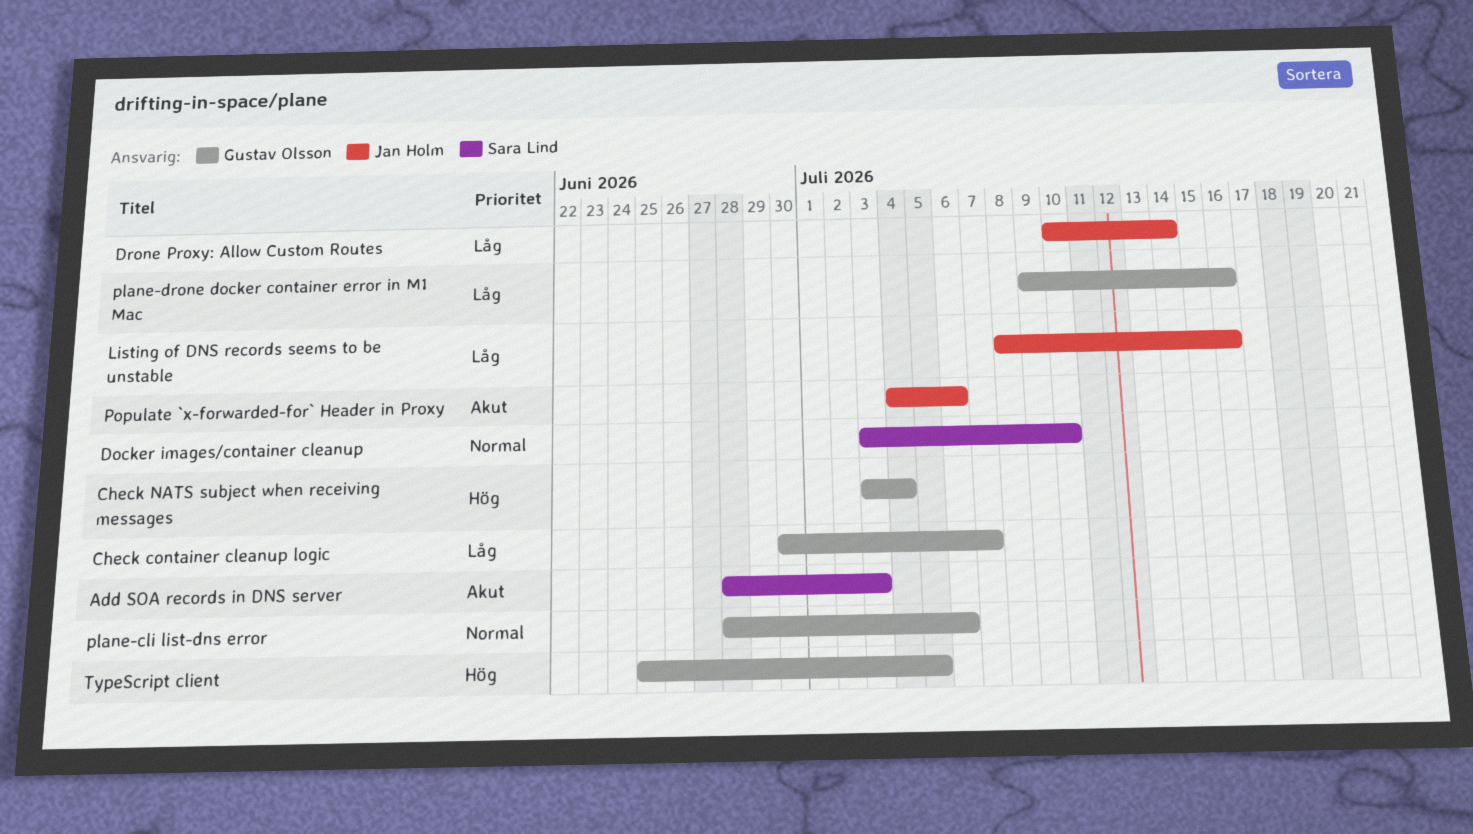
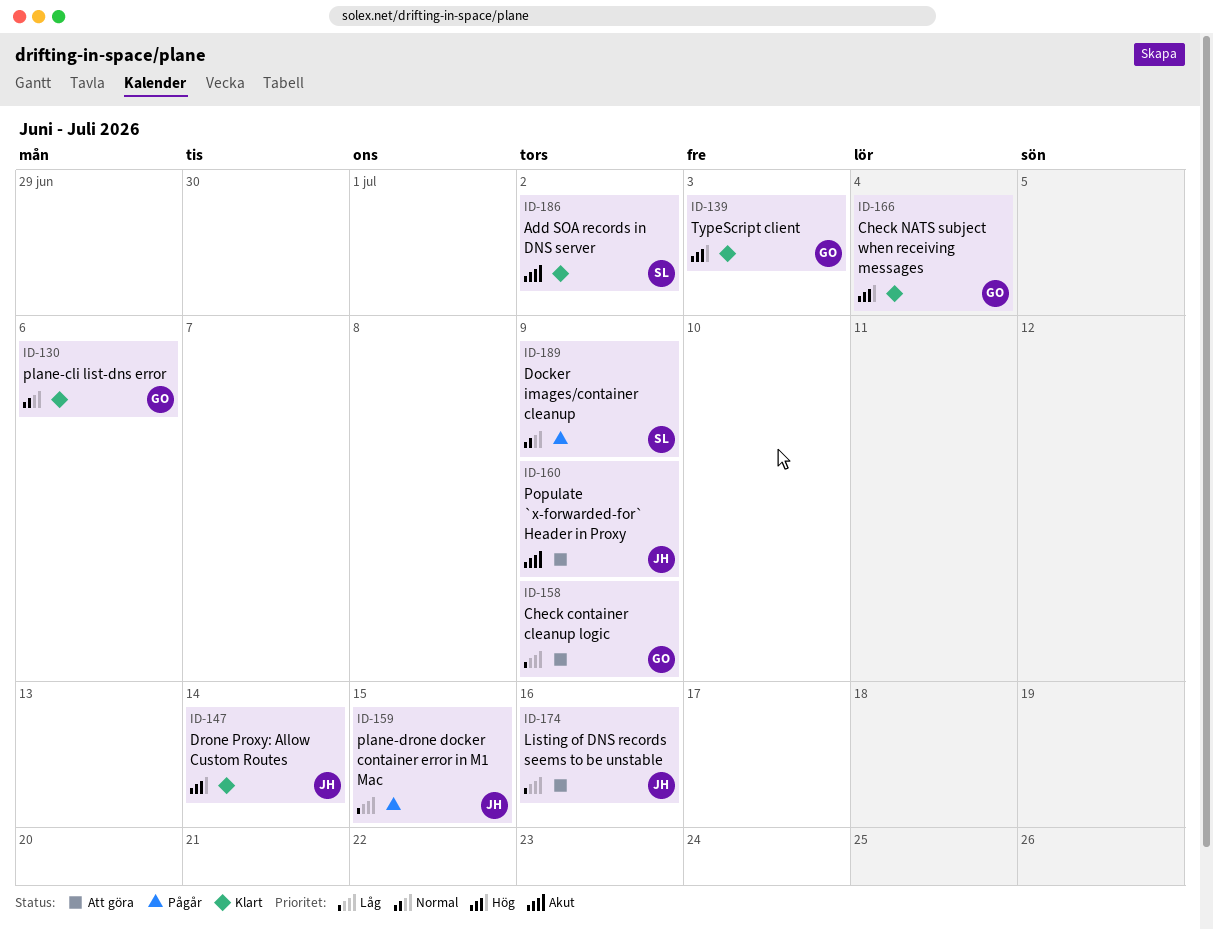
Add SOA records in DNS server, due: Jul 3 -> Jul 2
Check container cleanup logic, due: Jul 7 -> Jul 9
Docker images/container cleanup, due: Jul 10 -> Jul 9
Drone Proxy: Allow Custom Routes, priority: Låg -> Hög
plane-drone docker container error in M1 Mac, owner: Gustav Olsson -> Jan Holm
plane-drone docker container error in M1 Mac, due: Jul 16 -> Jul 15
Populate `x-forwarded-for` Header in Proxy, due: Jul 6 -> Jul 9
TypeScript client, due: Jul 5 -> Jul 3

